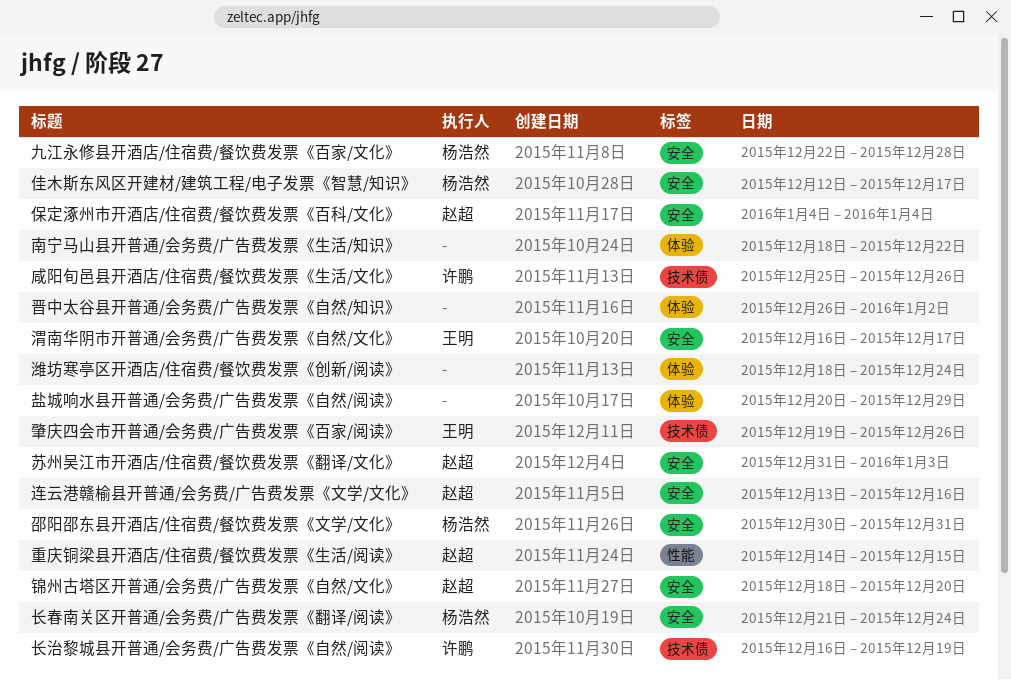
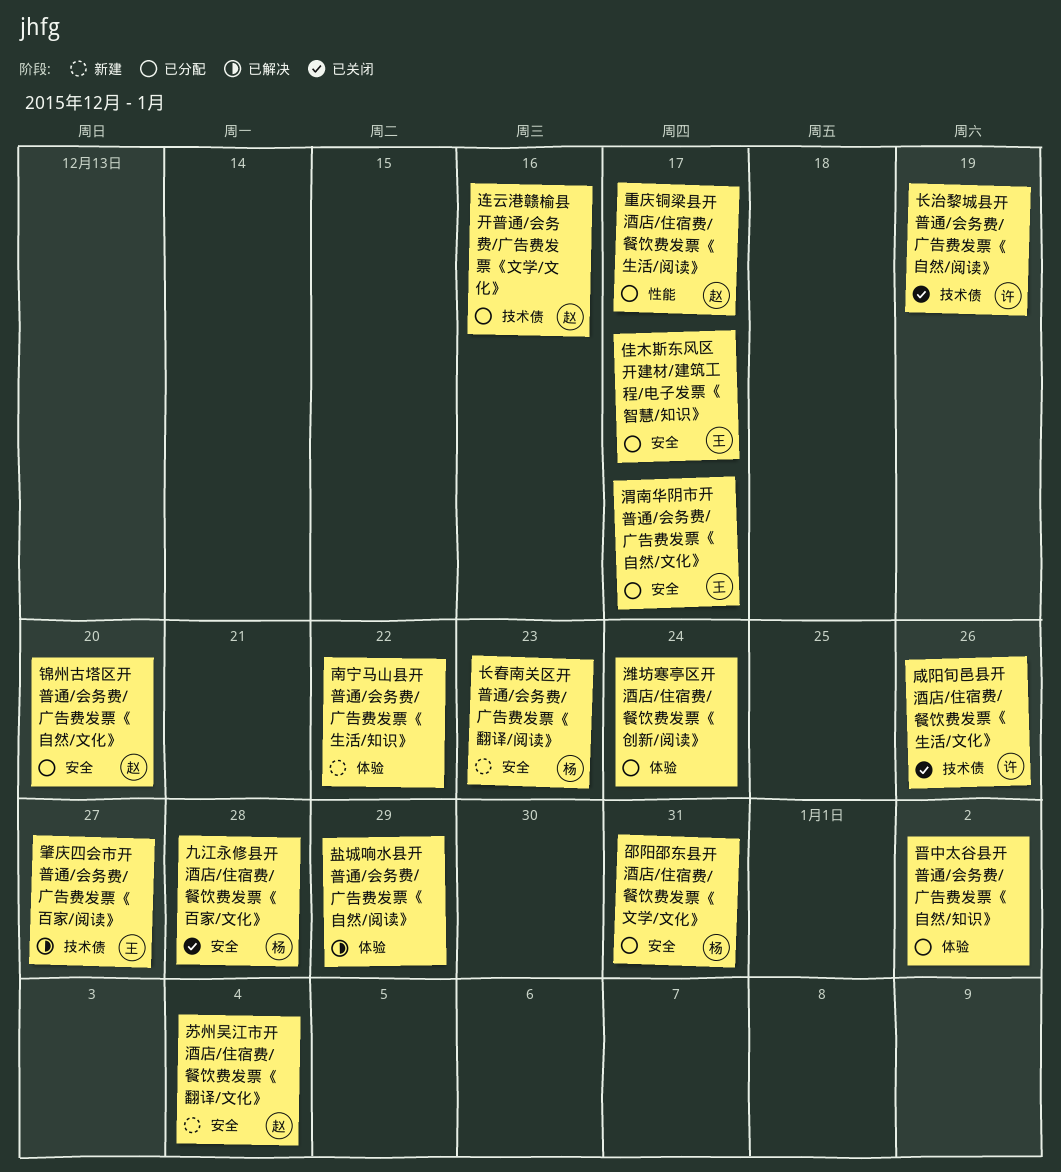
佳木斯东风区开建材/建筑工程/电子发票《智慧/知识》, owner: 杨浩然 -> 王明
保定涿州市开酒店/住宿费/餐饮费发票《百科/文化》: present -> none
肇庆四会市开普通/会务费/广告费发票《百家/阅读》, due: Dec 26 -> Dec 27
苏州吴江市开酒店/住宿费/餐饮费发票《翻译/文化》, due: Jan 3 -> Jan 4
连云港赣榆县开普通/会务费/广告费发票《文学/文化》, label: 安全 -> 技术债
重庆铜梁县开酒店/住宿费/餐饮费发票《生活/阅读》, due: Dec 15 -> Dec 17
长春南关区开普通/会务费/广告费发票《翻译/阅读》, due: Dec 24 -> Dec 23

